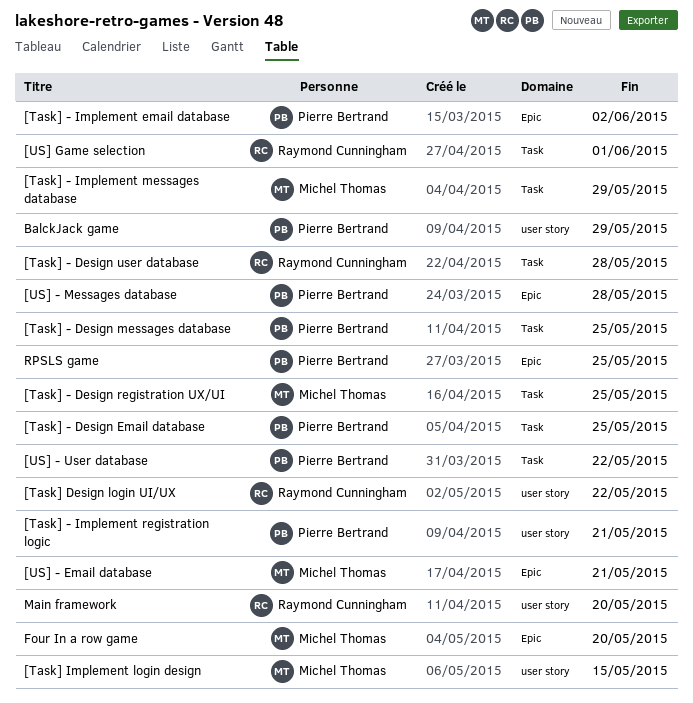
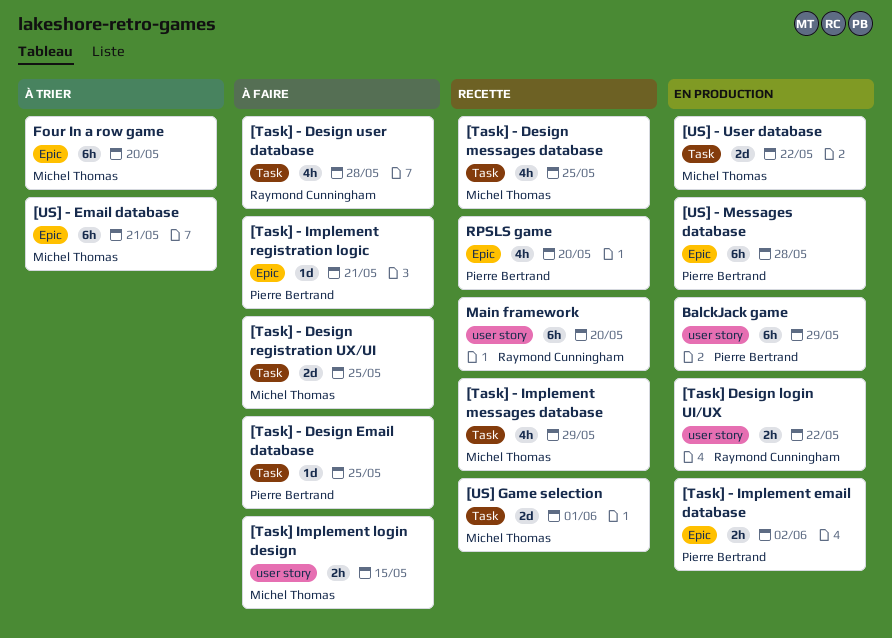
[Task] - Design messages database, owner: Pierre Bertrand -> Michel Thomas
[Task] - Implement registration logic, label: user story -> Epic
[US] - User database, owner: Pierre Bertrand -> Michel Thomas
[US] Game selection, owner: Raymond Cunningham -> Michel Thomas
RPSLS game, due: May 25 -> May 20

